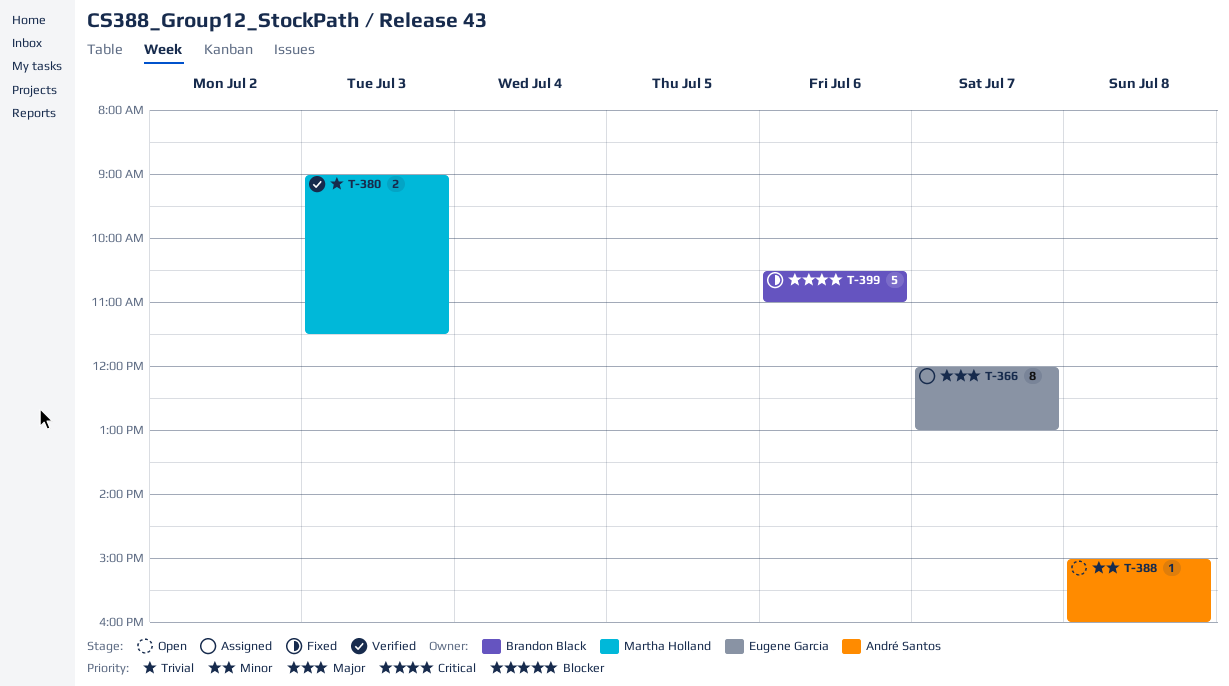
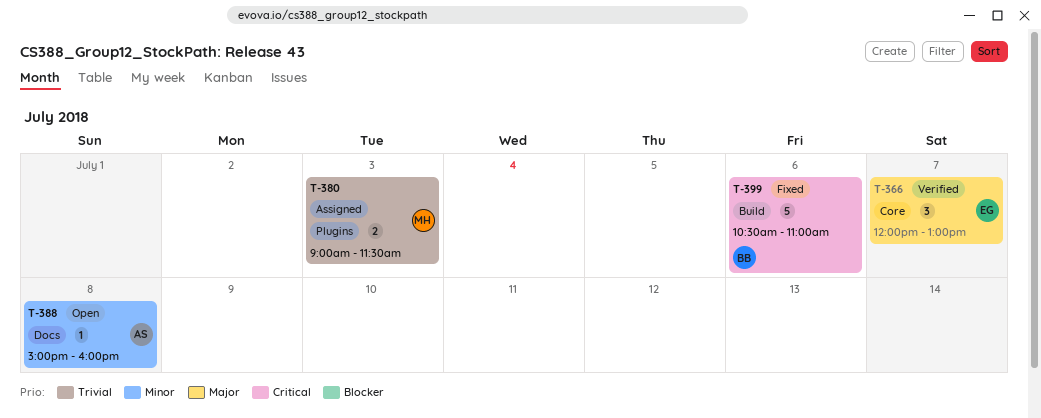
T-366, status: Assigned -> Verified
T-366, estimate: 8 -> 3
T-380, status: Verified -> Assigned

